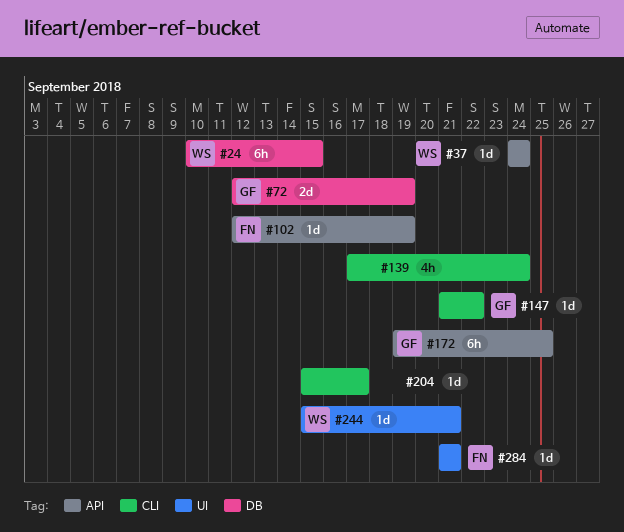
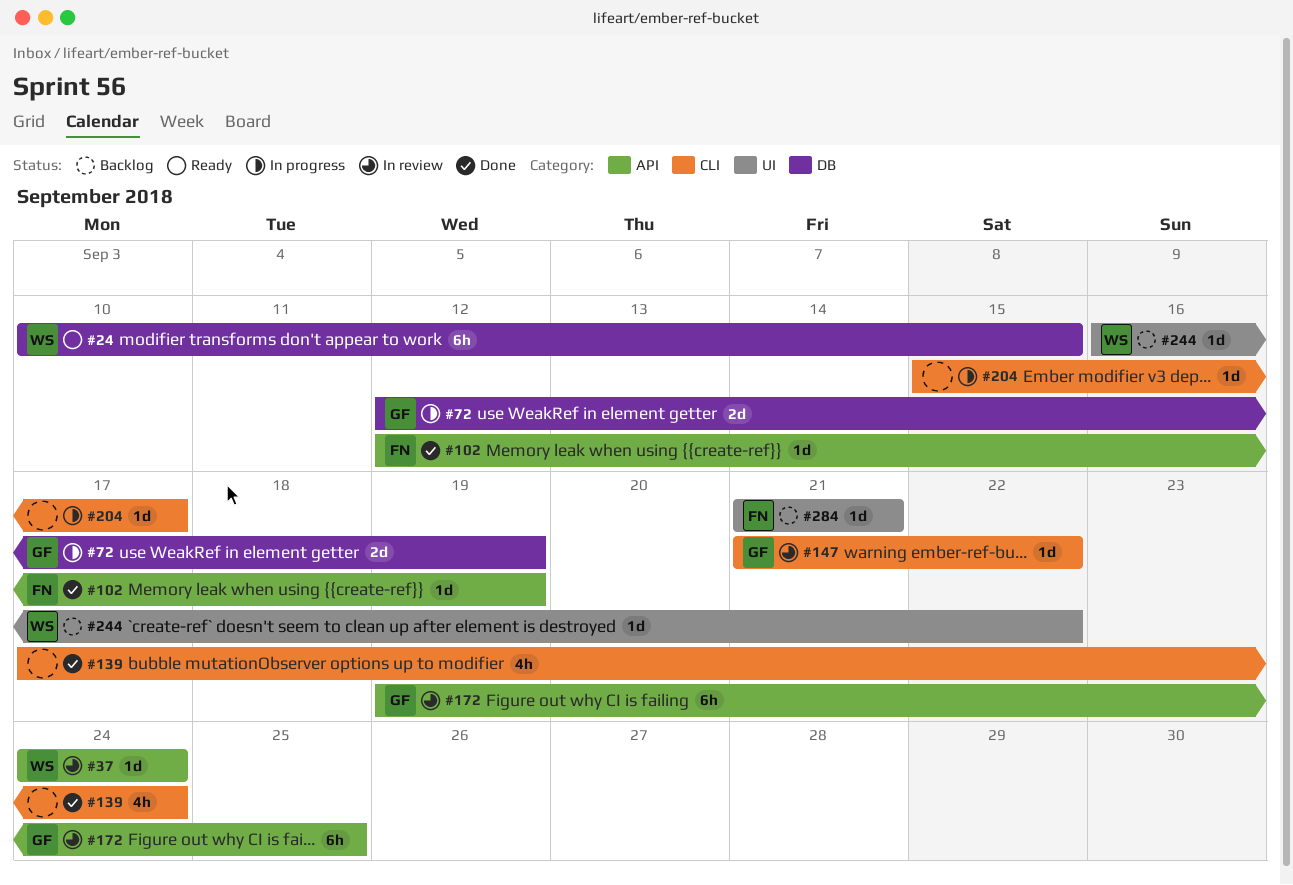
#244, start: Sep 15 -> Sep 16
#244, due: Sep 21 -> Sep 22

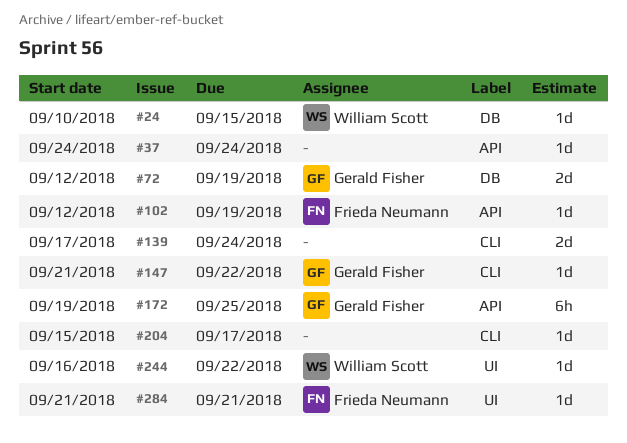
#24, estimate: 6h -> 1d
#37, owner: William Scott -> none
#139, estimate: 4h -> 2d

